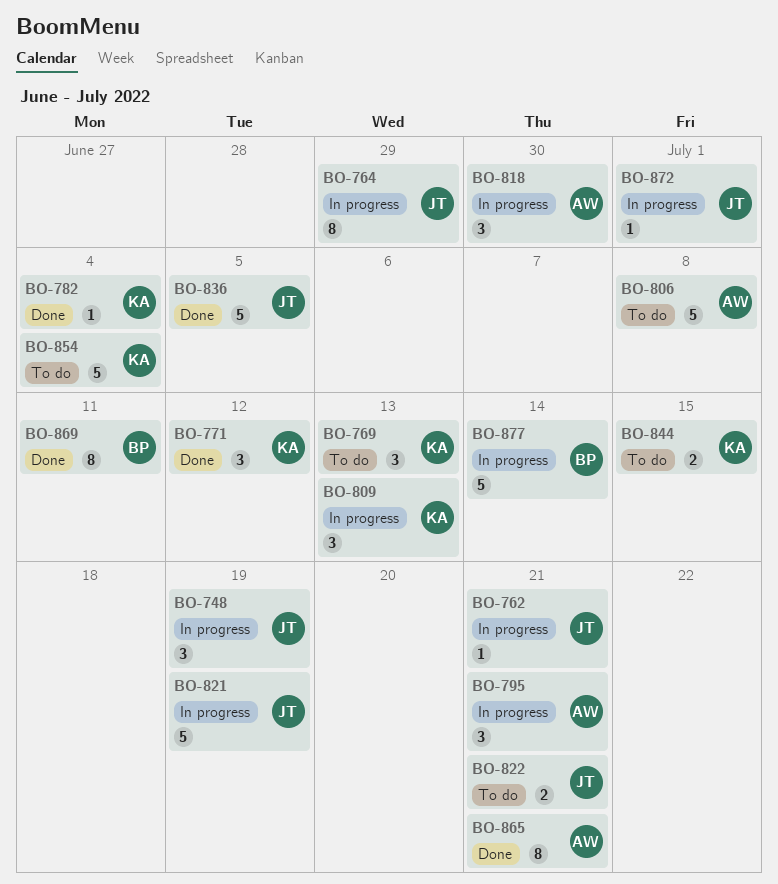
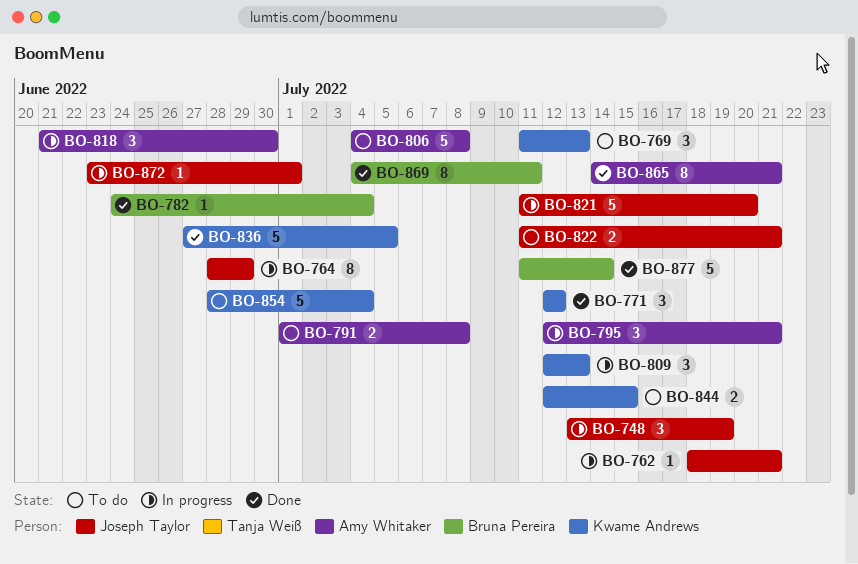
BO-782, owner: Kwame Andrews -> Bruna Pereira
BO-791: none -> present
BO-821, due: Jul 19 -> Jul 20
BO-836, owner: Joseph Taylor -> Kwame Andrews
BO-877, status: In progress -> Done

